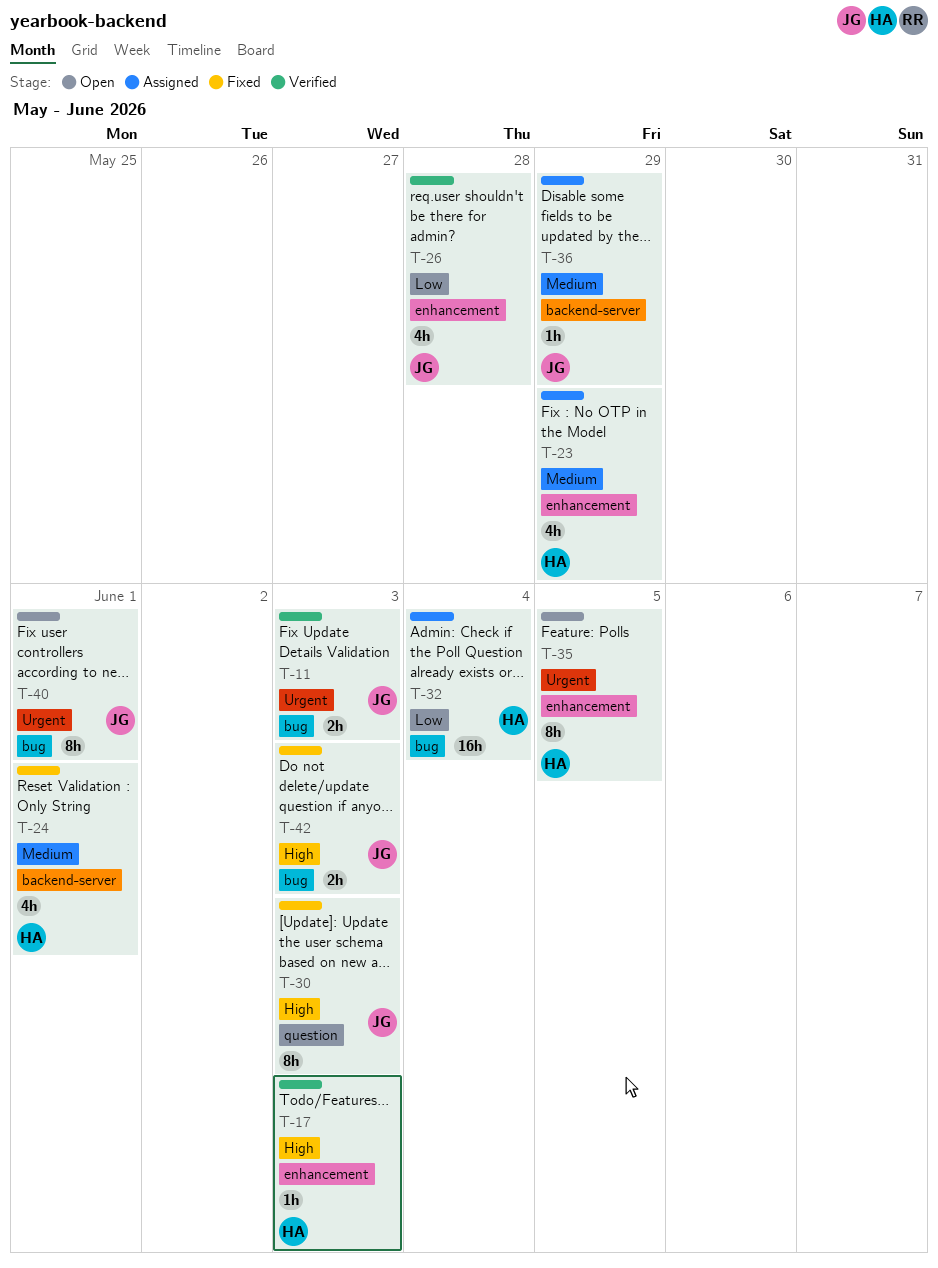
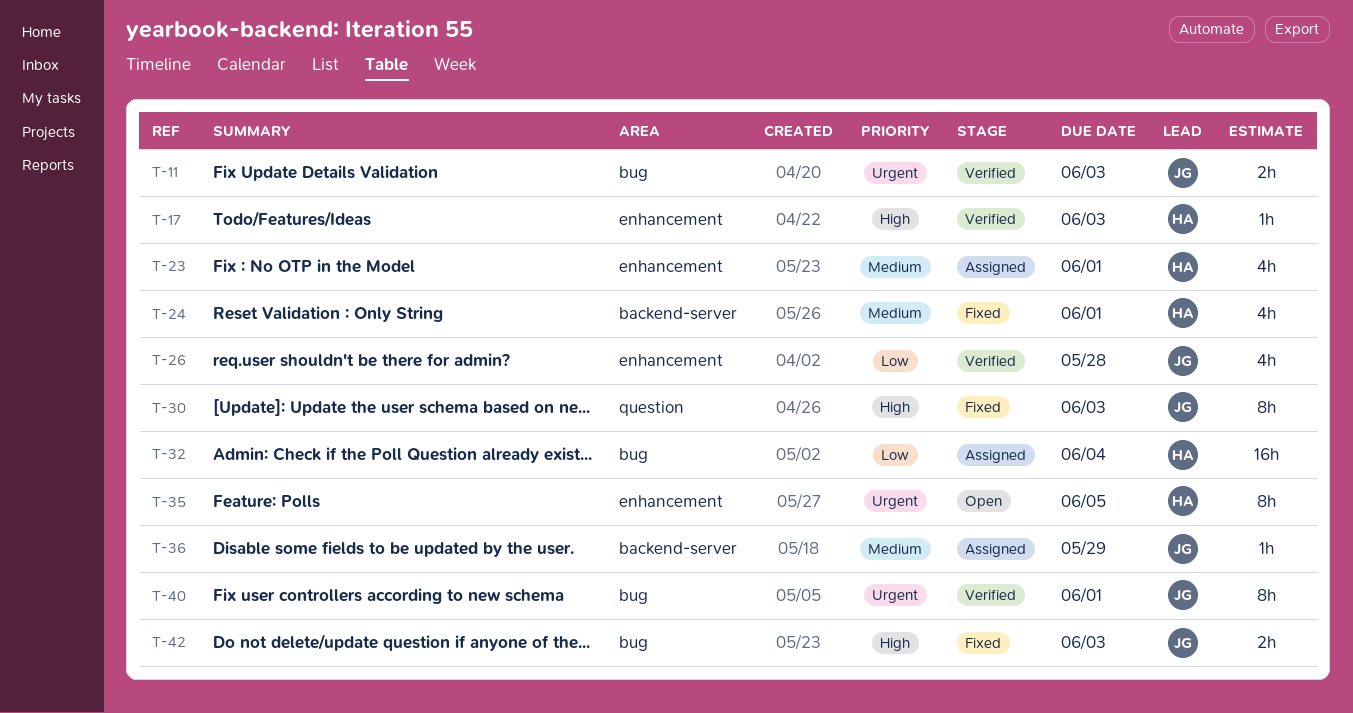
T-23, due: May 29 -> Jun 1
T-40, status: Open -> Verified

